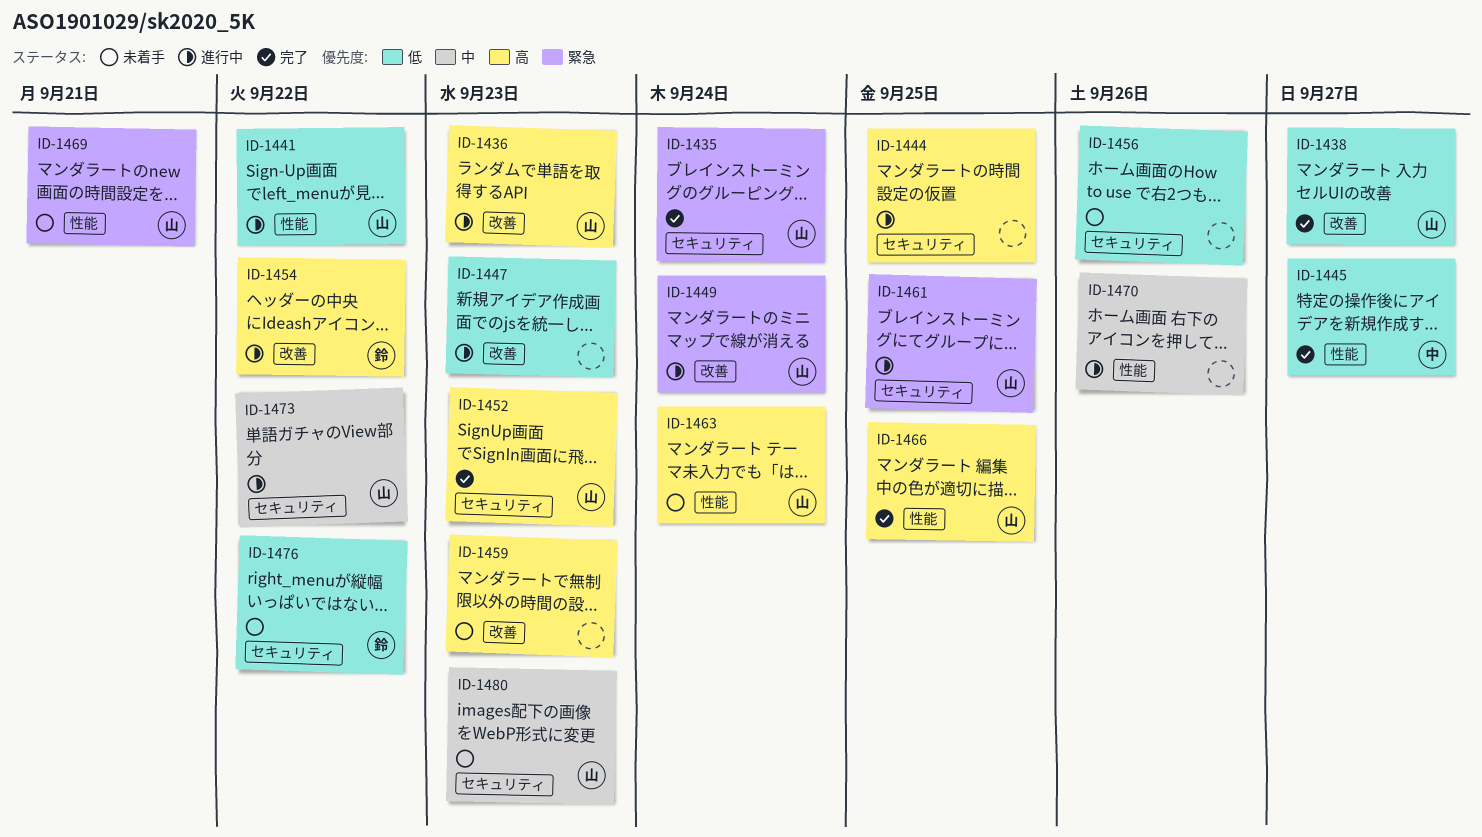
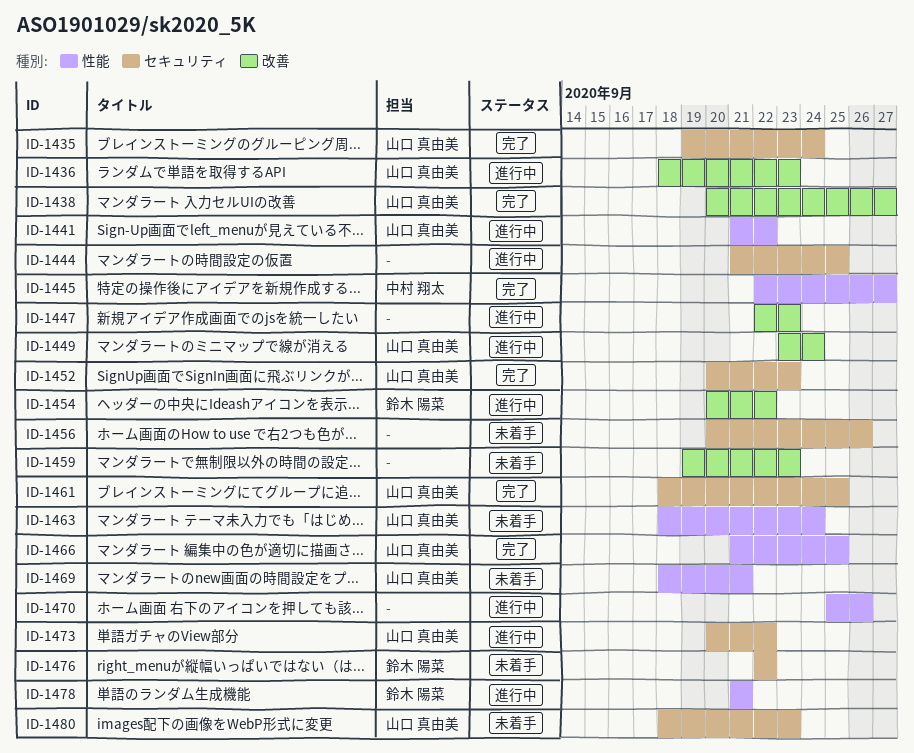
ID-1461, status: 進行中 -> 完了
ID-1478: none -> present

